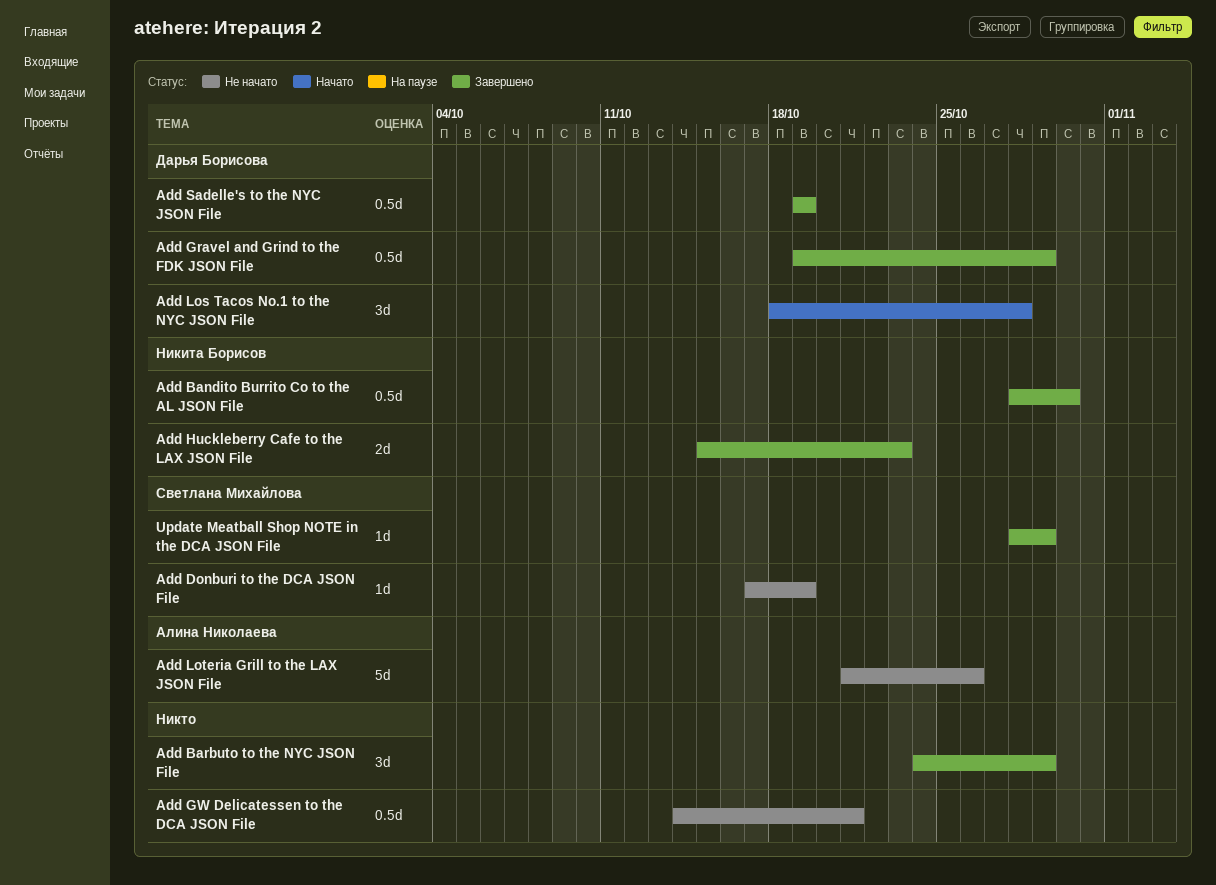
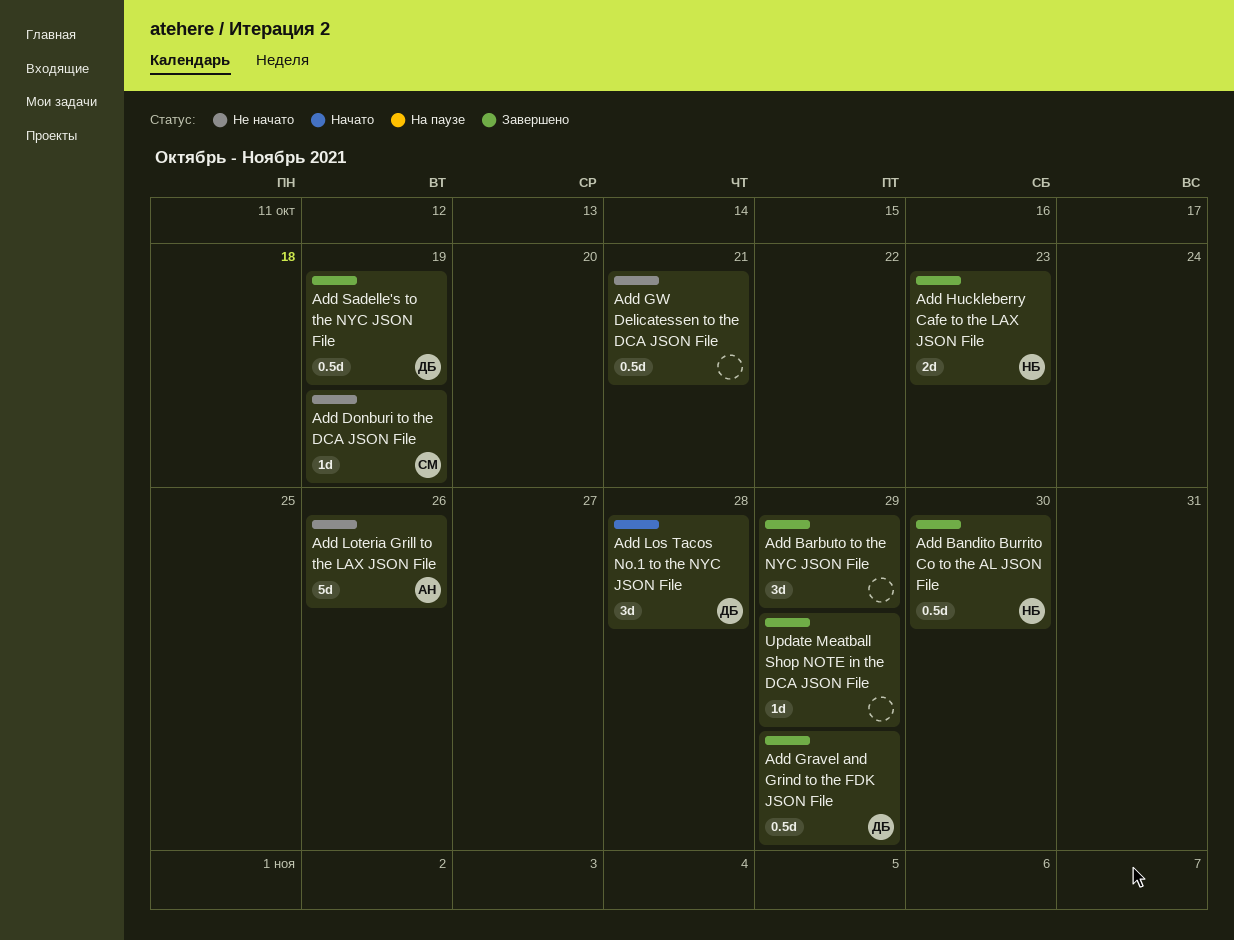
Update Meatball Shop NOTE in the DCA JSON File, owner: Светлана Михайлова -> none

